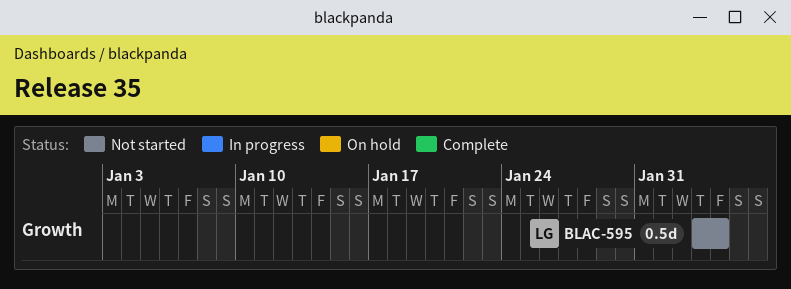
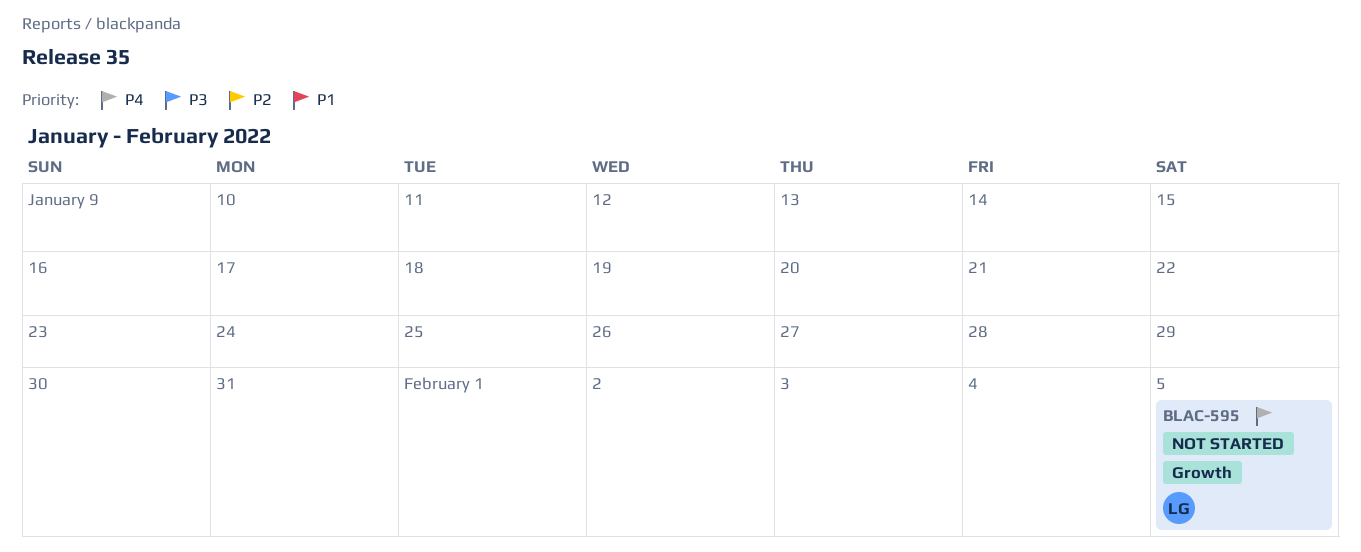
BLAC-595, due: Feb 4 -> Feb 5

